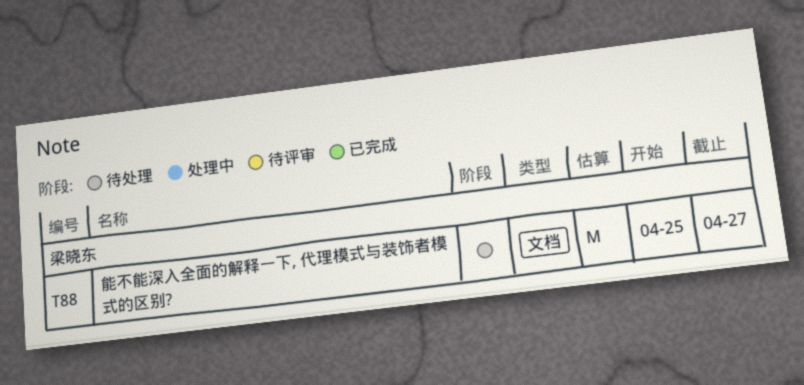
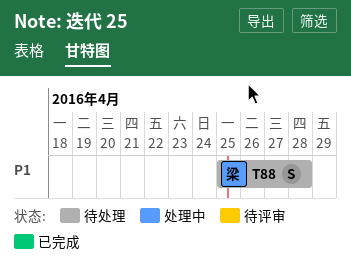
T88, estimate: M -> S
T88, due: Apr 27 -> Apr 28

